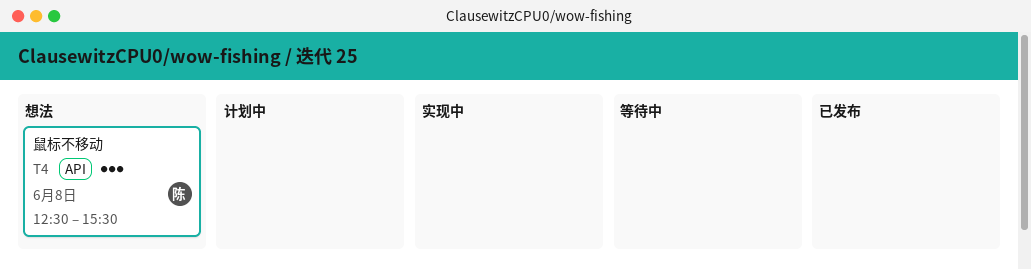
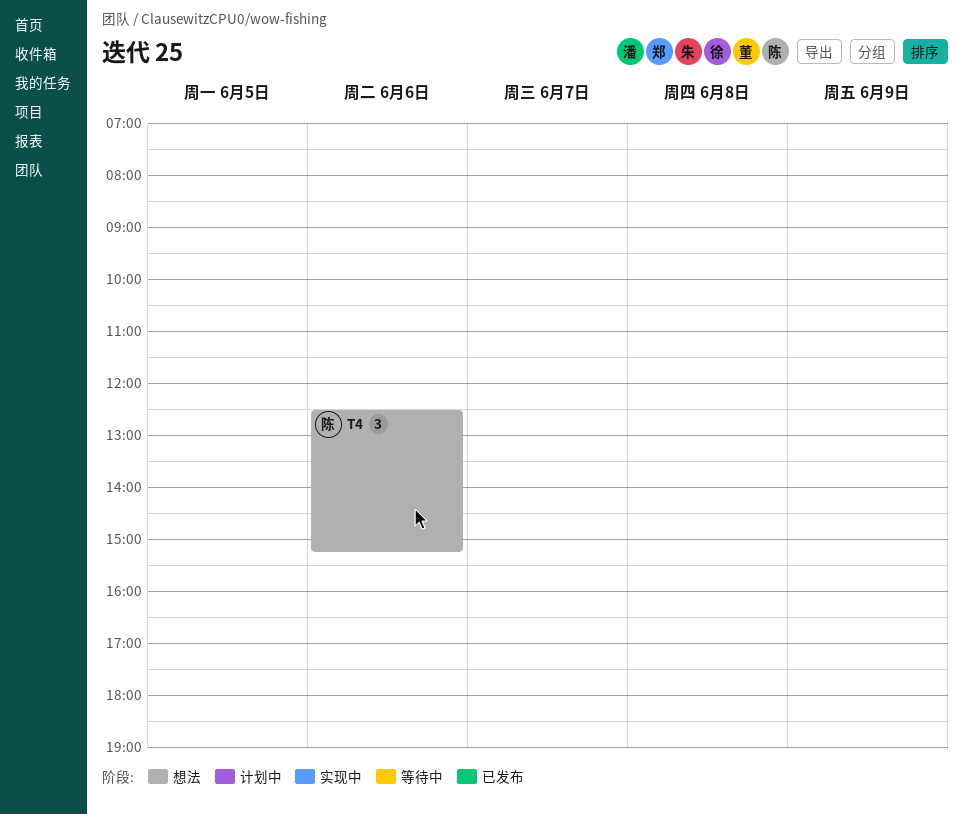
T4, day: Jun 8 -> Jun 6
T4, ends: 15:30 -> 15:15

